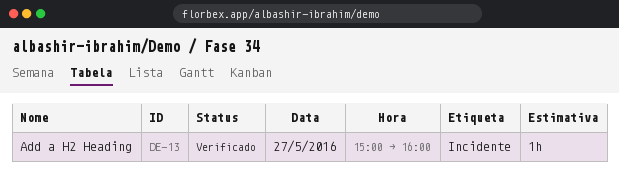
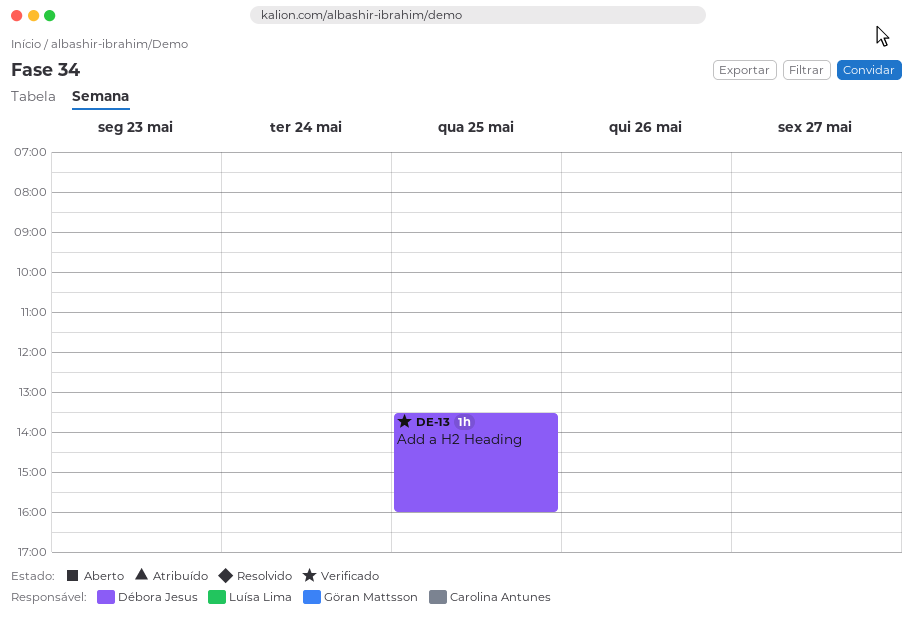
DE-13, day: May 27 -> May 25
DE-13, begins: 15:00 -> 13:30

